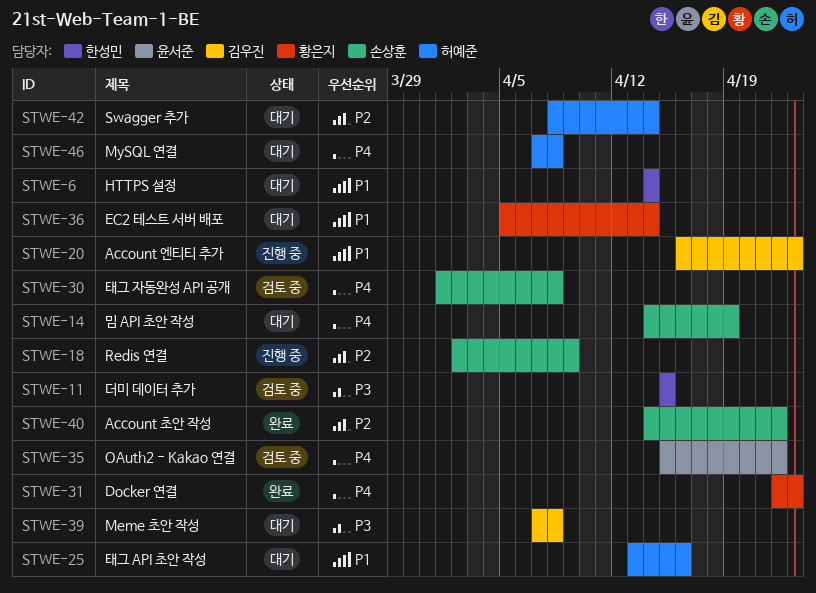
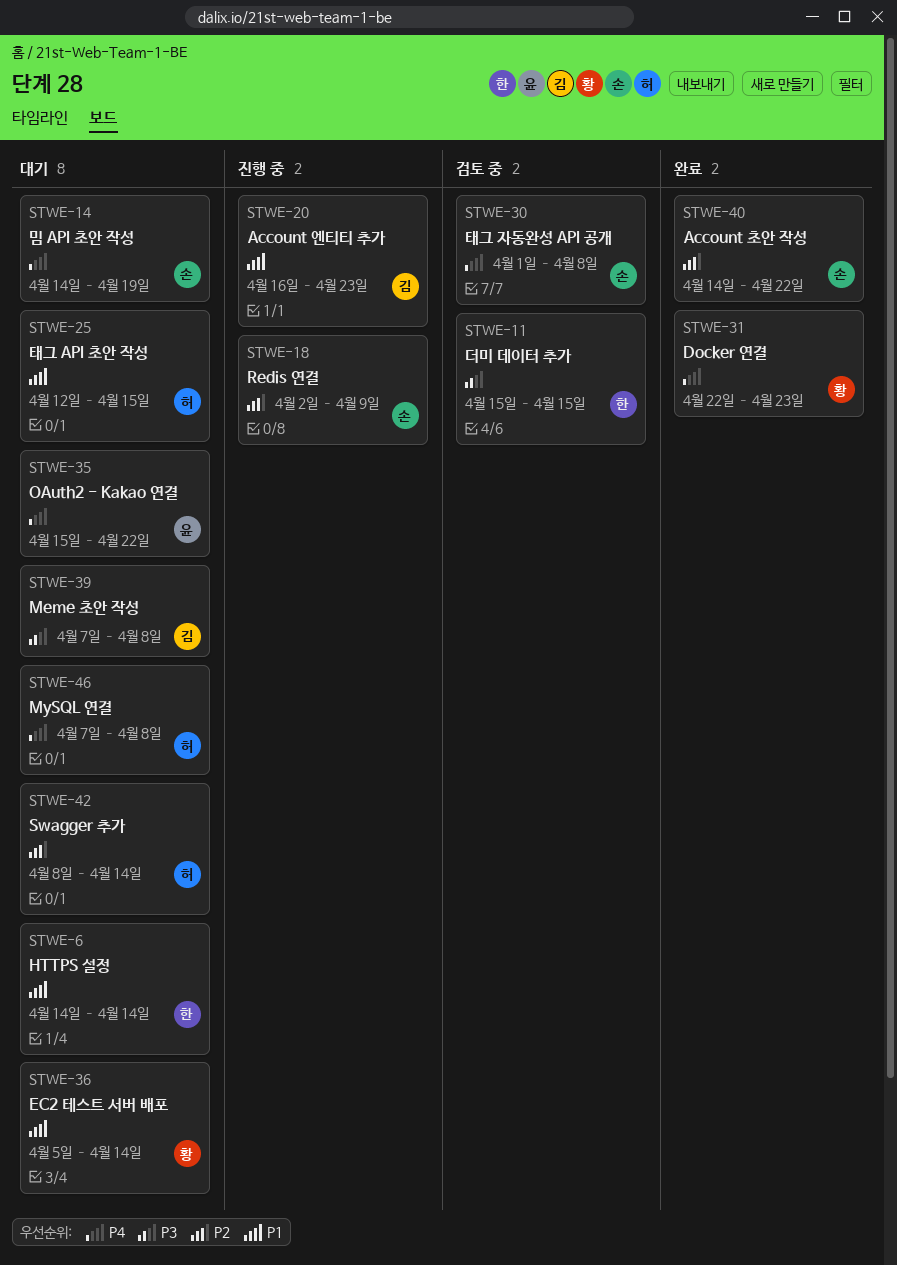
STWE-25, start: Apr 13 -> Apr 12
STWE-25, due: Apr 16 -> Apr 15
STWE-35, status: 검토 중 -> 대기

